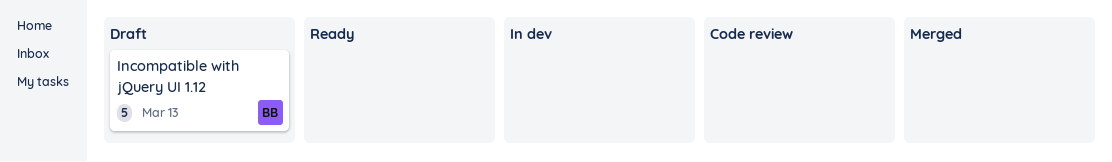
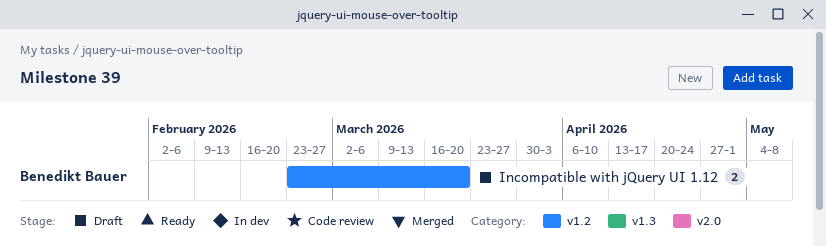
Incompatible with jQuery UI 1.12, estimate: 5 -> 2
Incompatible with jQuery UI 1.12, due: Mar 13 -> Mar 20

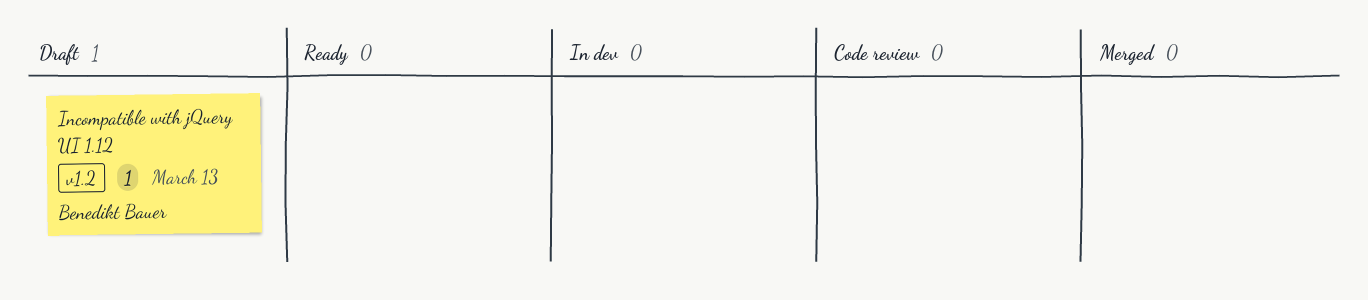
Incompatible with jQuery UI 1.12, estimate: 2 -> 1
Incompatible with jQuery UI 1.12, due: Mar 20 -> Mar 13

